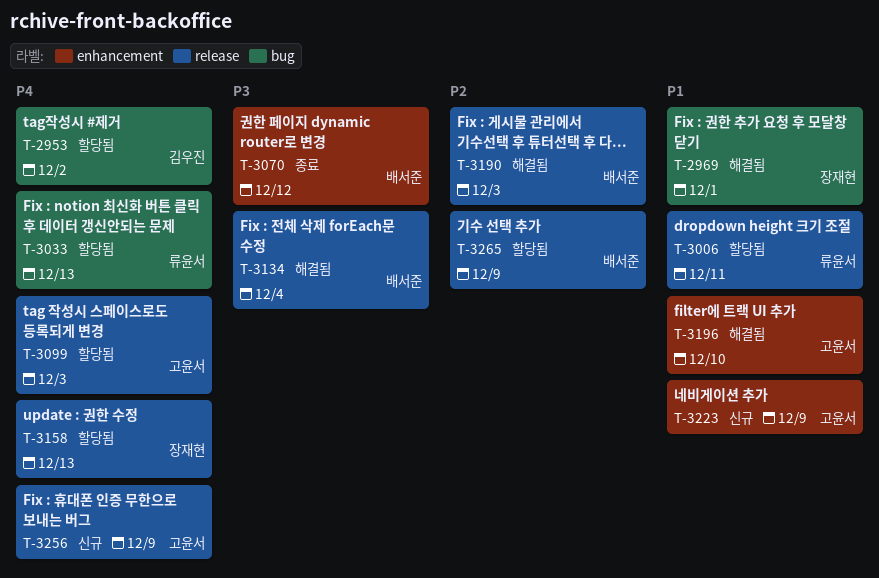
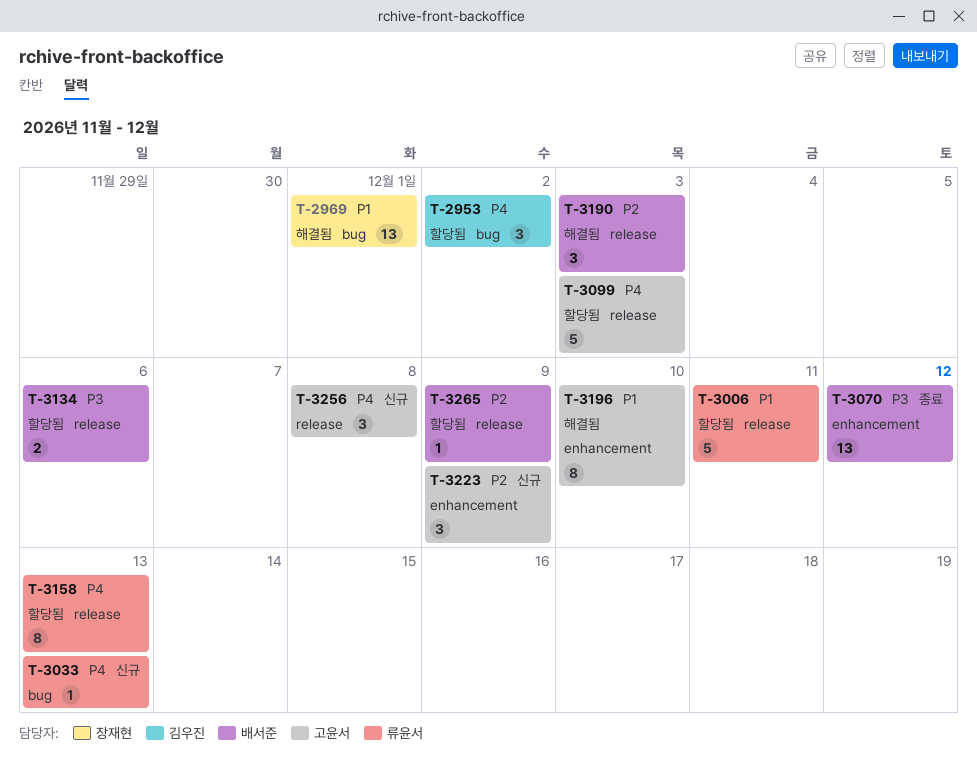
T-3033, status: 할당됨 -> 신규
T-3134, status: 해결됨 -> 할당됨
T-3134, due: Dec 4 -> Dec 6
T-3158, owner: 장재현 -> 류윤서
T-3223, priority: P1 -> P2
T-3256, due: Dec 9 -> Dec 8

